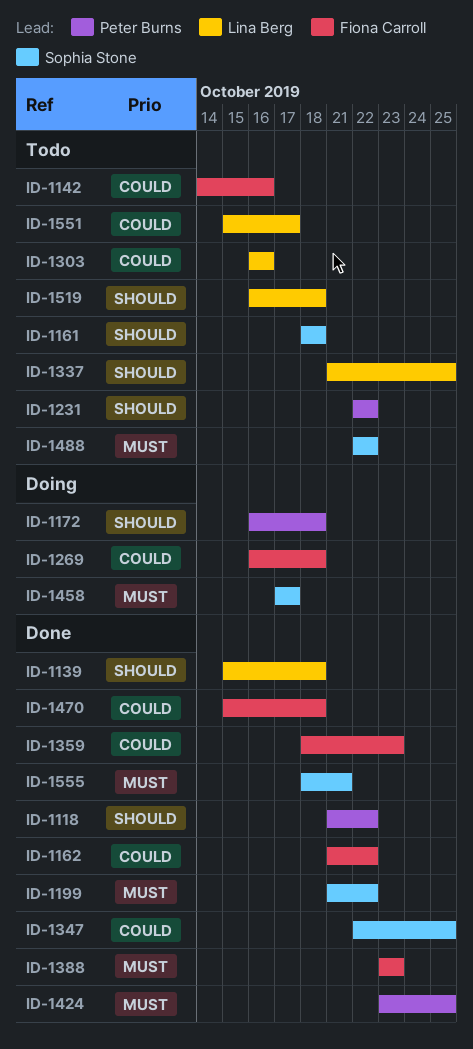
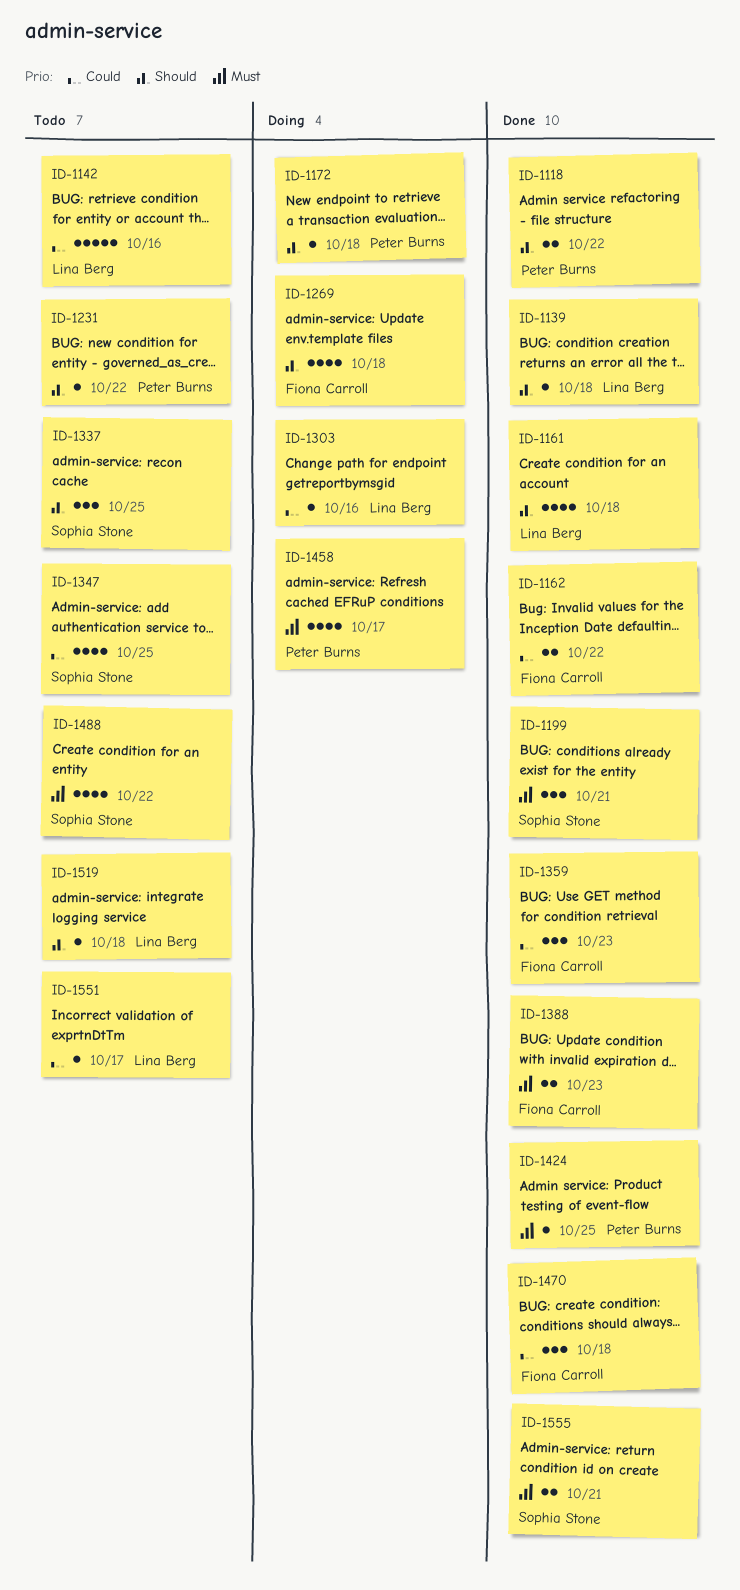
ID-1142, owner: Fiona Carroll -> Lina Berg
ID-1161, status: Todo -> Done
ID-1161, owner: Sophia Stone -> Lina Berg
ID-1199, due: Oct 22 -> Oct 21
ID-1269, priority: Could -> Should
ID-1303, status: Todo -> Doing
ID-1337, owner: Lina Berg -> Sophia Stone
ID-1347, status: Done -> Todo
ID-1458, owner: Sophia Stone -> Peter Burns

